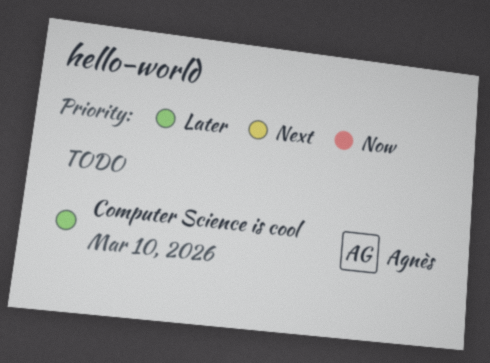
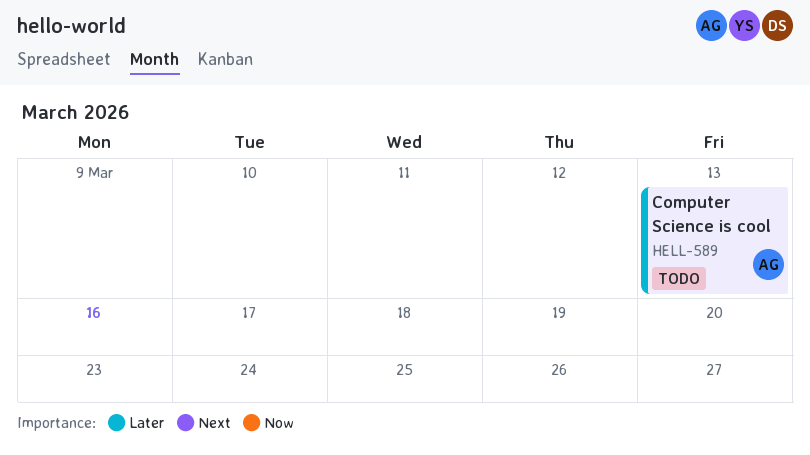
Computer Science is cool, due: Mar 10 -> Mar 13

